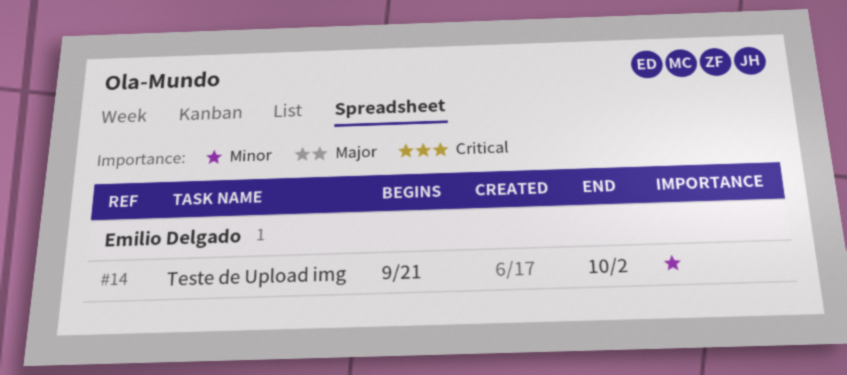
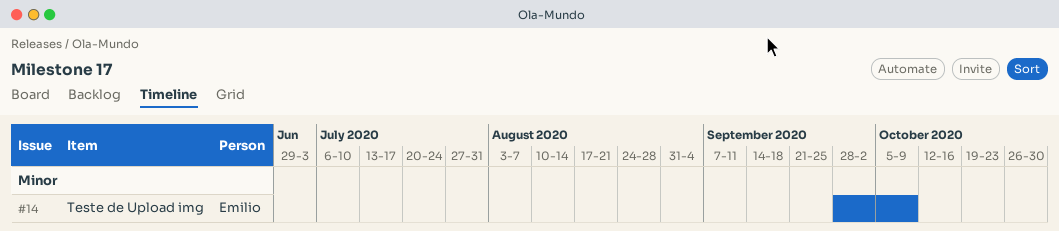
#14, start: Sep 21 -> Sep 28
#14, due: Oct 2 -> Oct 9

